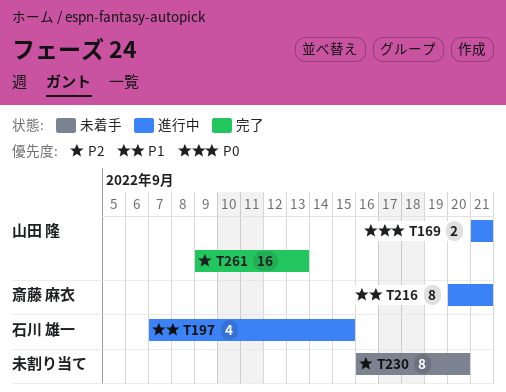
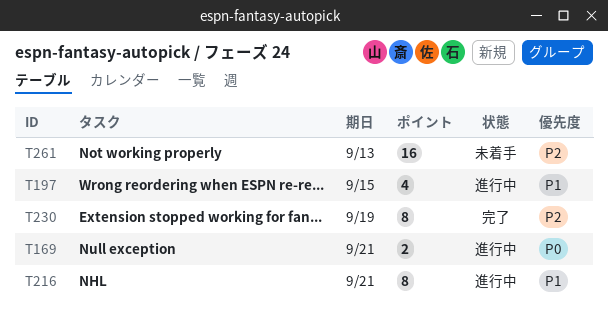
T230, status: 未着手 -> 完了
T230, due: Sep 20 -> Sep 19
T261, status: 完了 -> 未着手

